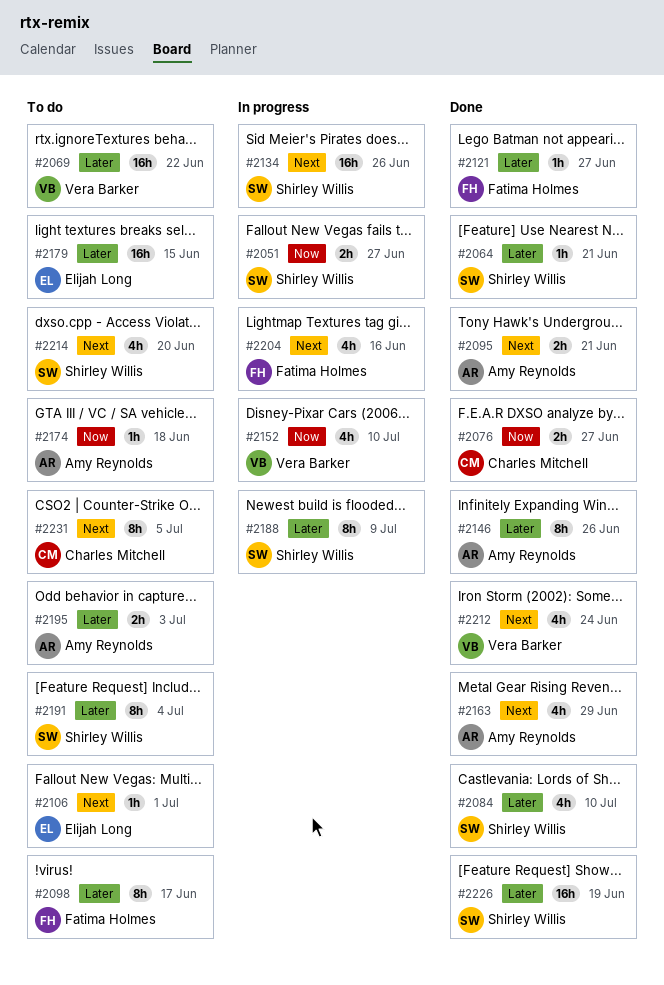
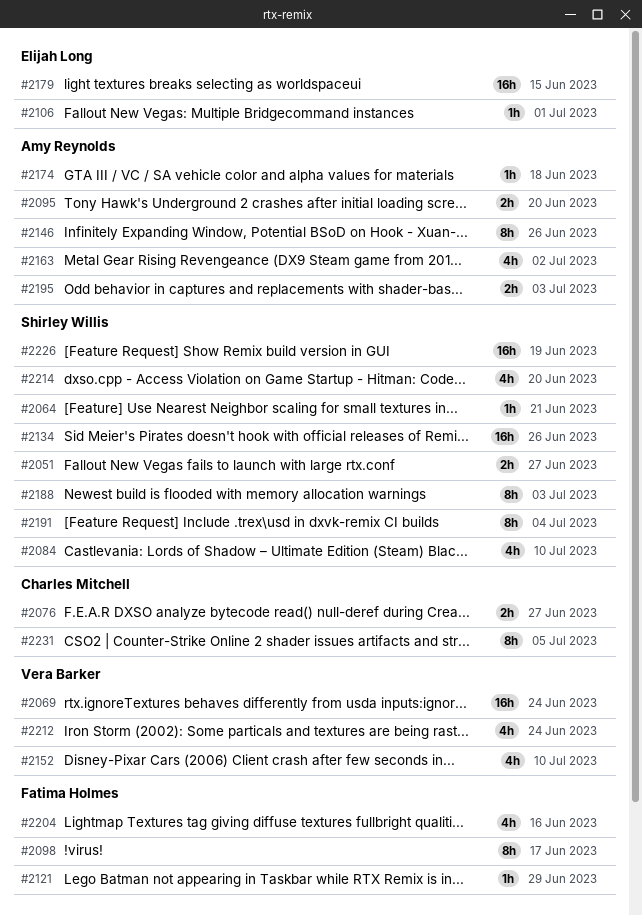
#2069, due: Jun 22 -> Jun 24
#2095, due: Jun 21 -> Jun 20
#2121, due: Jun 27 -> Jun 29
#2163, due: Jun 29 -> Jul 2
#2188, due: Jul 9 -> Jul 3

